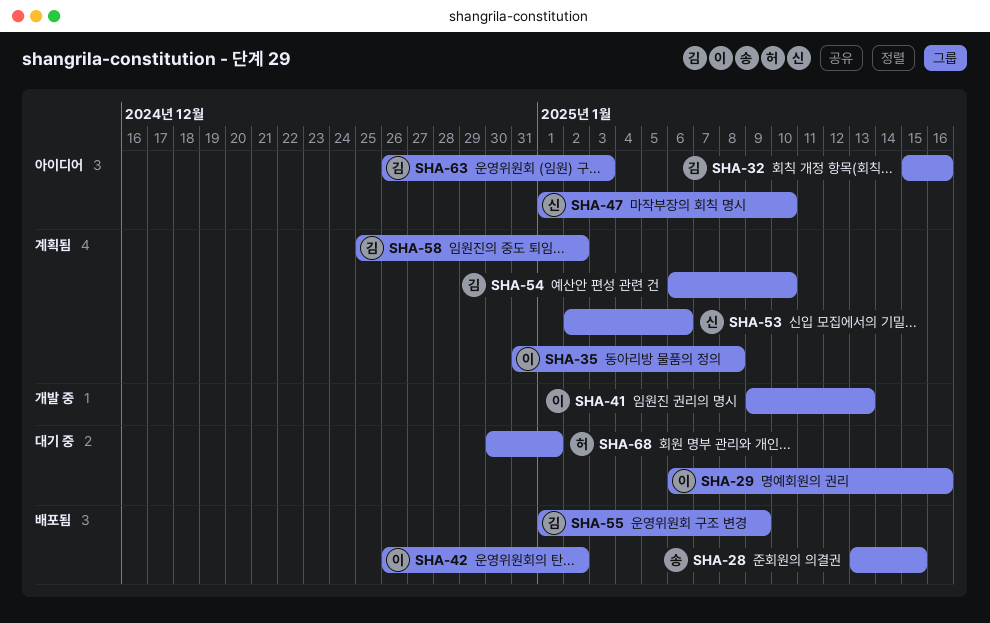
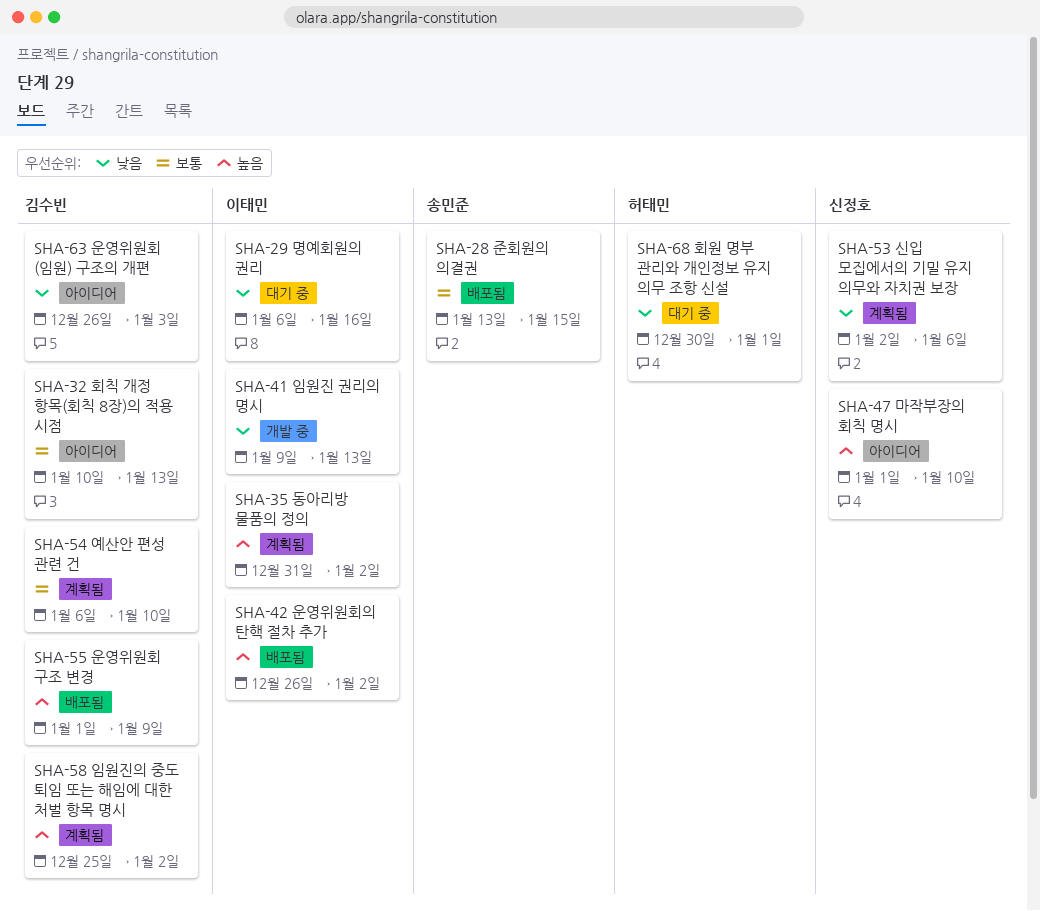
SHA-32, start: Jan 15 -> Jan 10
SHA-32, due: Jan 16 -> Jan 13
SHA-35, due: Jan 8 -> Jan 2

